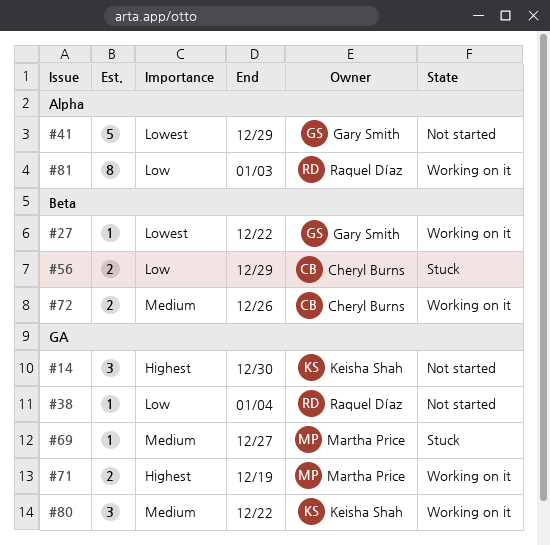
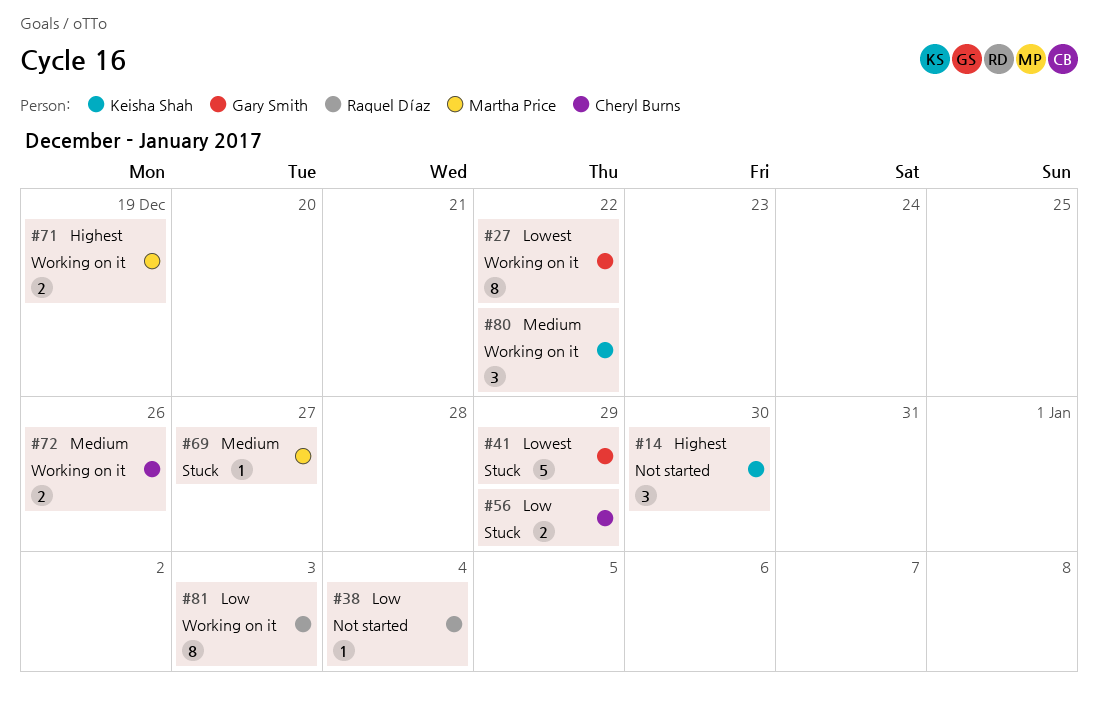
#27, estimate: 1 -> 8
#41, status: Not started -> Stuck

